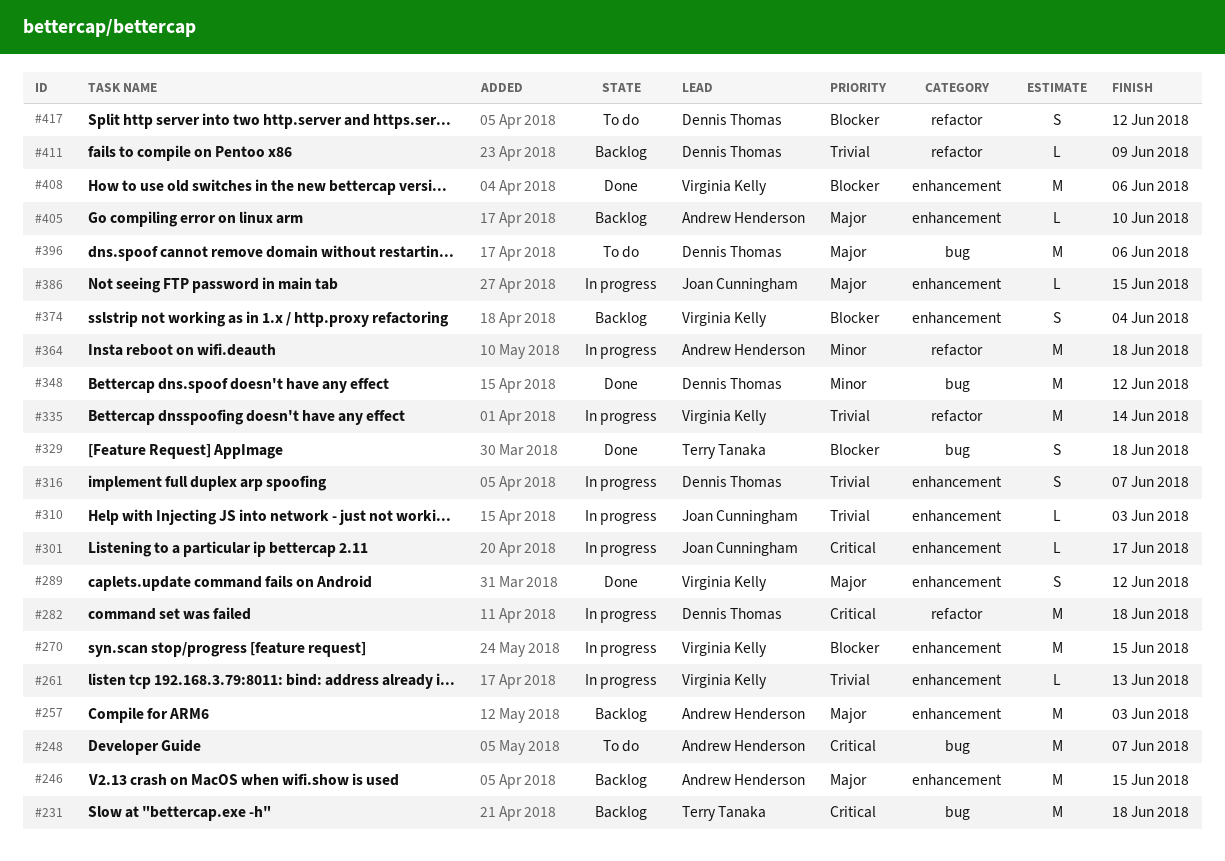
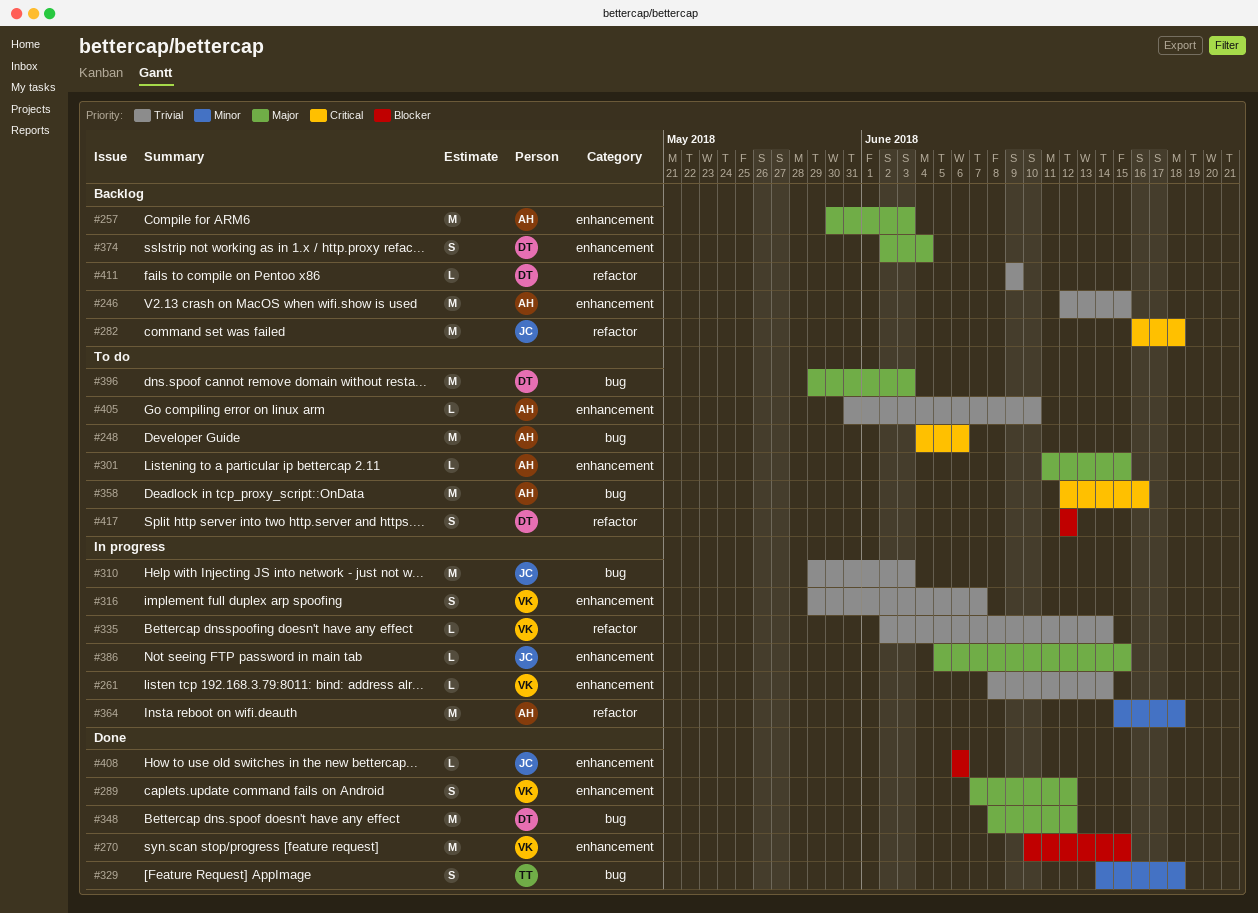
#231: present -> none
#246, priority: Major -> Trivial
#248, due: Jun 7 -> Jun 6
#261, due: Jun 13 -> Jun 14
#270, status: In progress -> Done
#282, status: In progress -> Backlog
#282, owner: Dennis Thomas -> Joan Cunningham
#301, status: In progress -> To do
#301, owner: Joan Cunningham -> Andrew Henderson
#301, priority: Critical -> Major
#301, due: Jun 17 -> Jun 15
#310, label: enhancement -> bug
#310, estimate: L -> M
#316, owner: Dennis Thomas -> Virginia Kelly
#329, priority: Blocker -> Minor
#335, estimate: M -> L
#348, priority: Minor -> Major
#358: none -> present
#374, owner: Virginia Kelly -> Dennis Thomas
#374, priority: Blocker -> Major
#396, due: Jun 6 -> Jun 3
#405, status: Backlog -> To do
#405, priority: Major -> Trivial
#408, owner: Virginia Kelly -> Joan Cunningham
#408, estimate: M -> L

